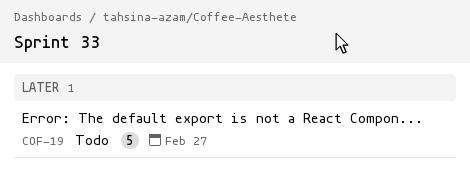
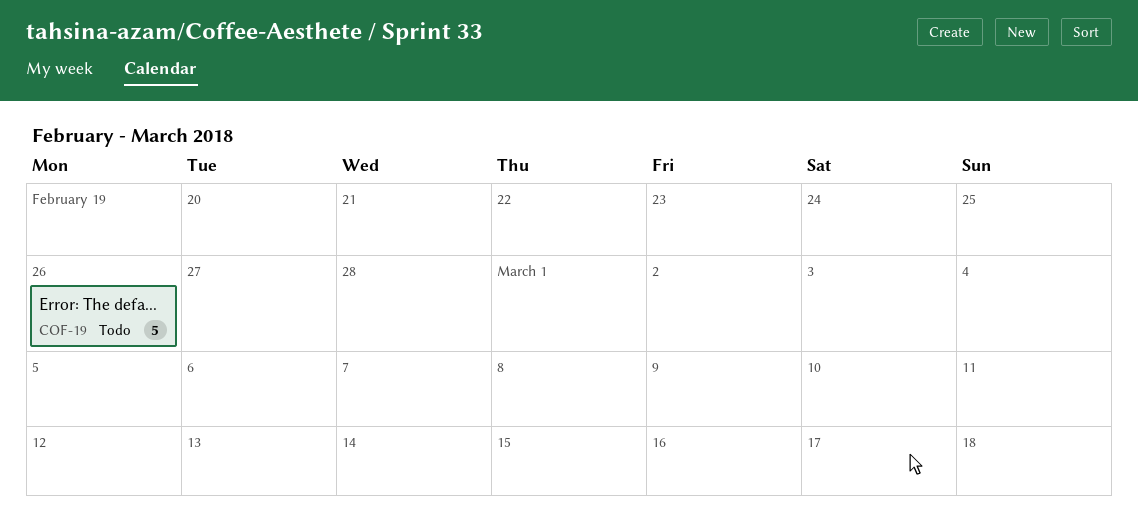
COF-19, due: Feb 27 -> Feb 26

